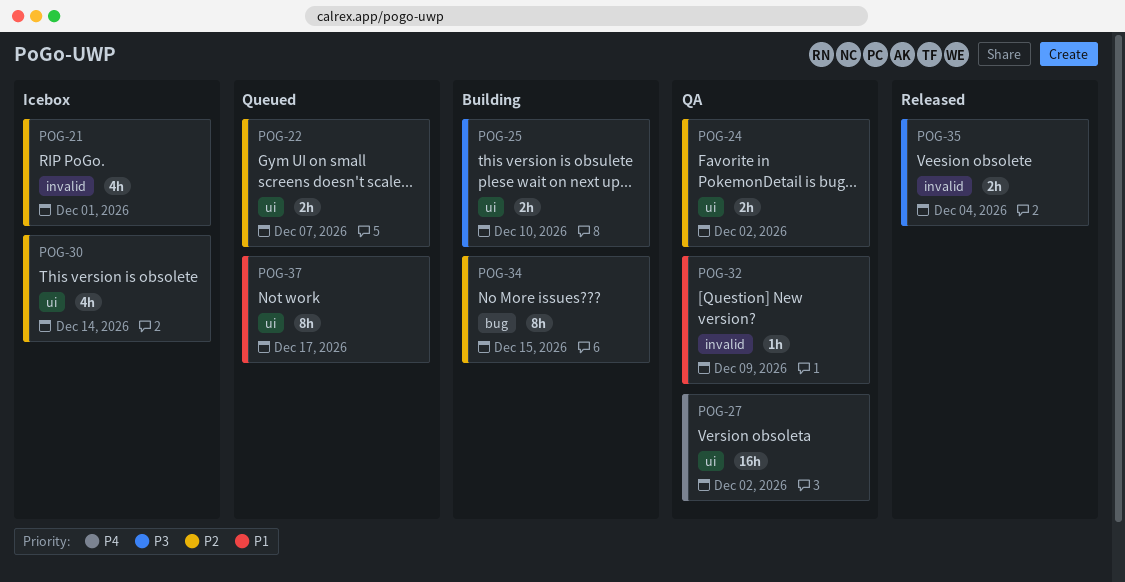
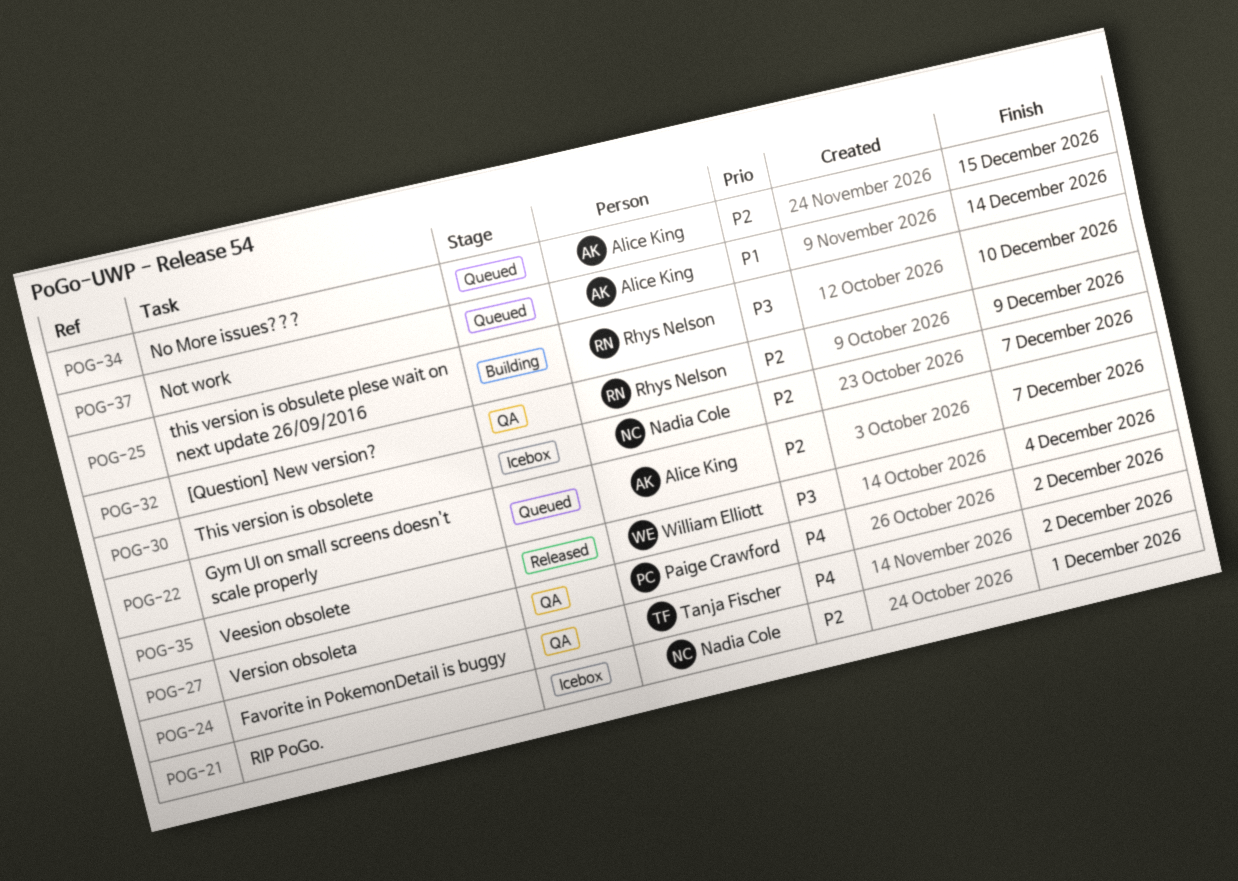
POG-24, priority: P2 -> P4
POG-30, due: Dec 14 -> Dec 7
POG-32, priority: P1 -> P2
POG-34, status: Building -> Queued
POG-37, due: Dec 17 -> Dec 14

